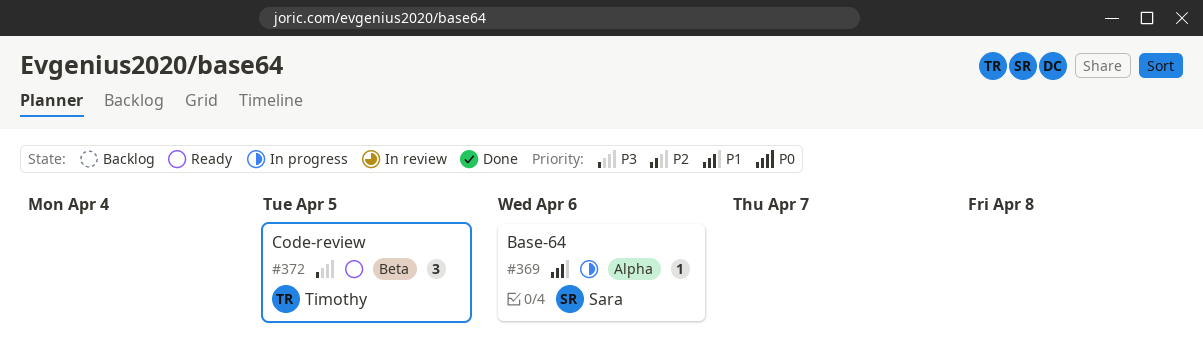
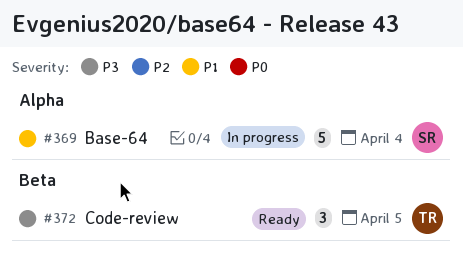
#369, estimate: 1 -> 5
#369, due: Apr 6 -> Apr 4

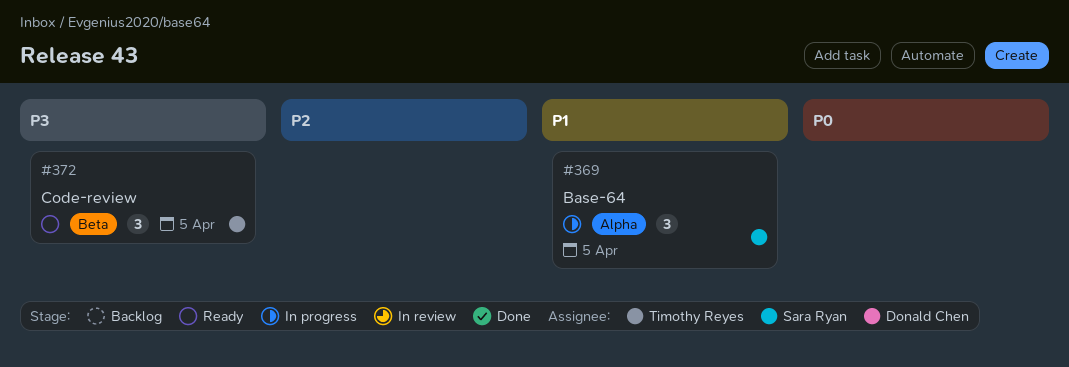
#369, estimate: 5 -> 3
#369, due: Apr 4 -> Apr 5

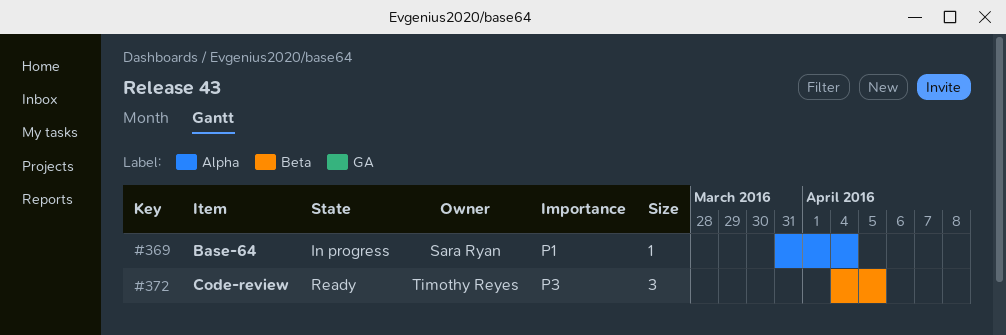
#369, estimate: 3 -> 1
#369, due: Apr 5 -> Apr 4

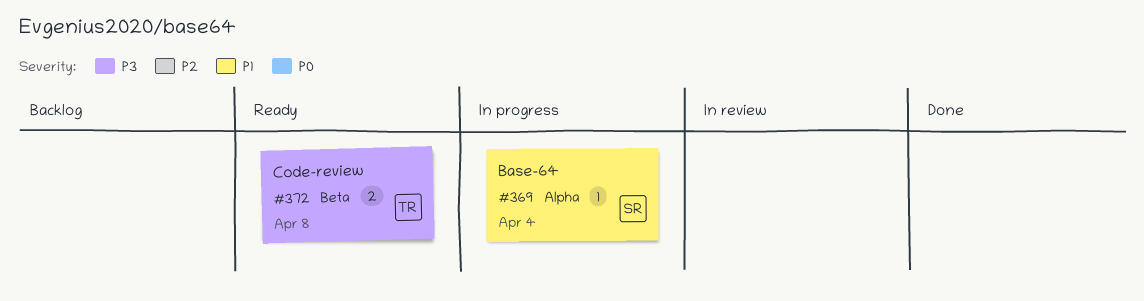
#372, estimate: 3 -> 2
#372, due: Apr 5 -> Apr 8

